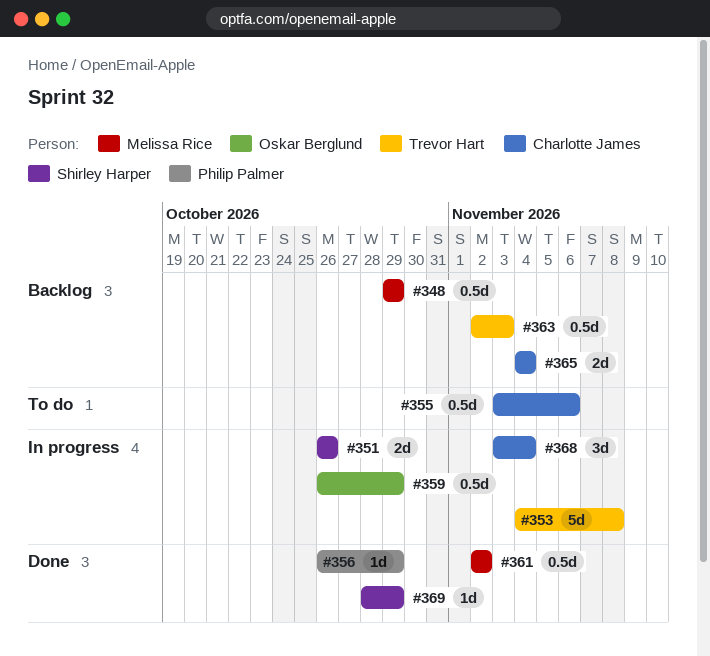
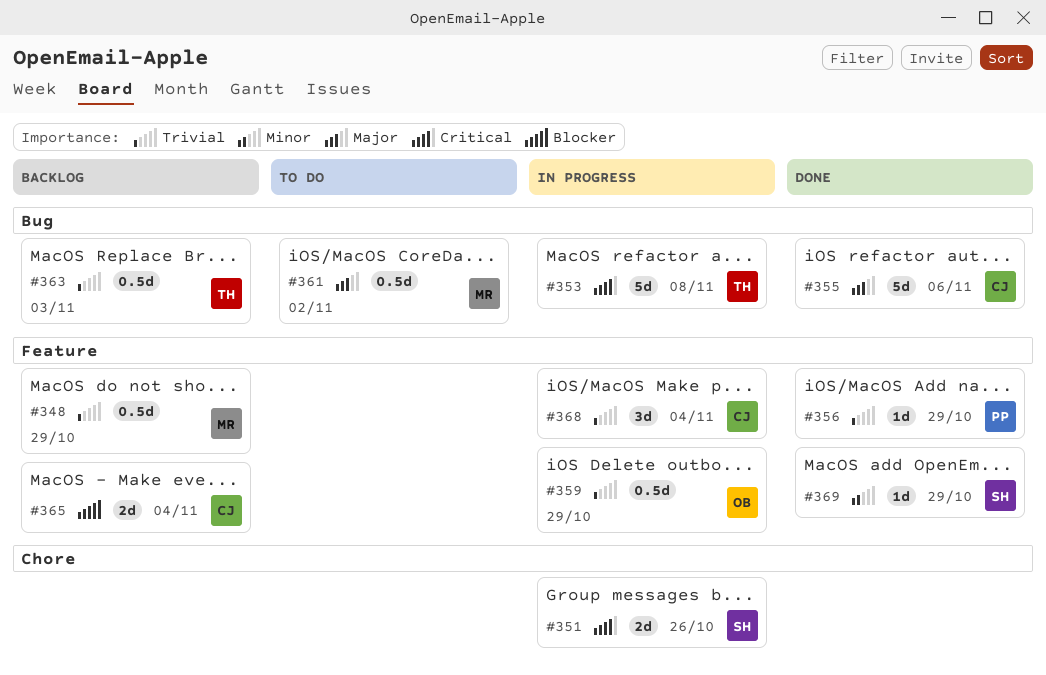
#355, status: To do -> Done
#355, estimate: 0.5d -> 5d
#361, status: Done -> To do

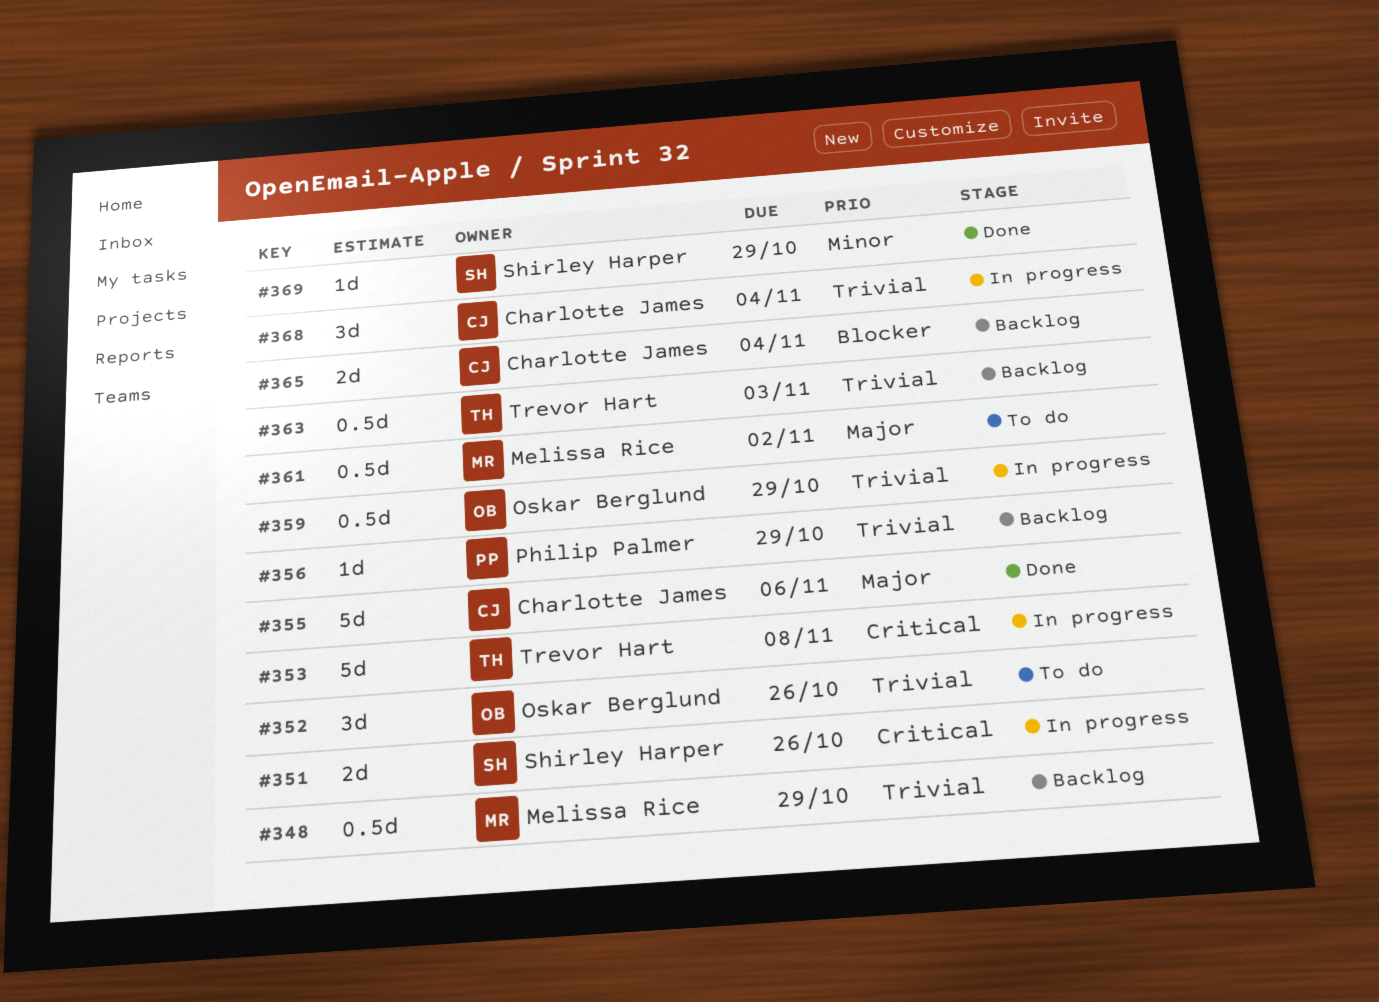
#352: none -> present
#356, status: Done -> Backlog

